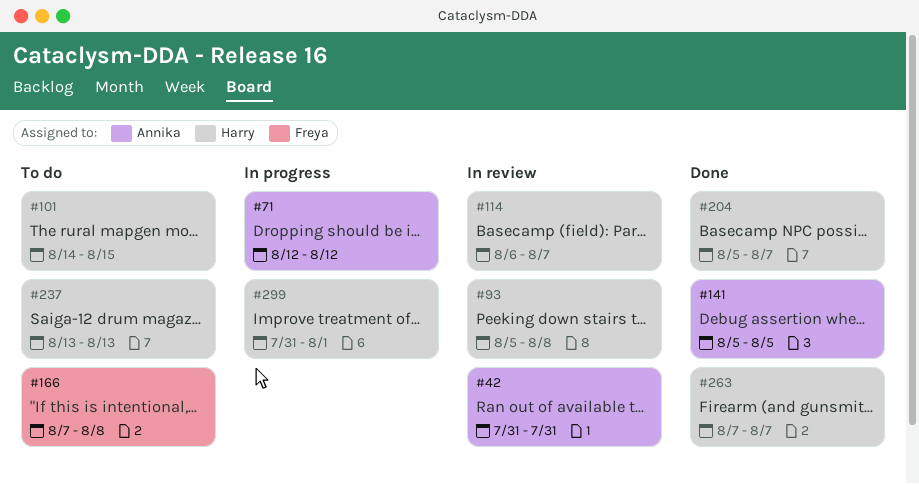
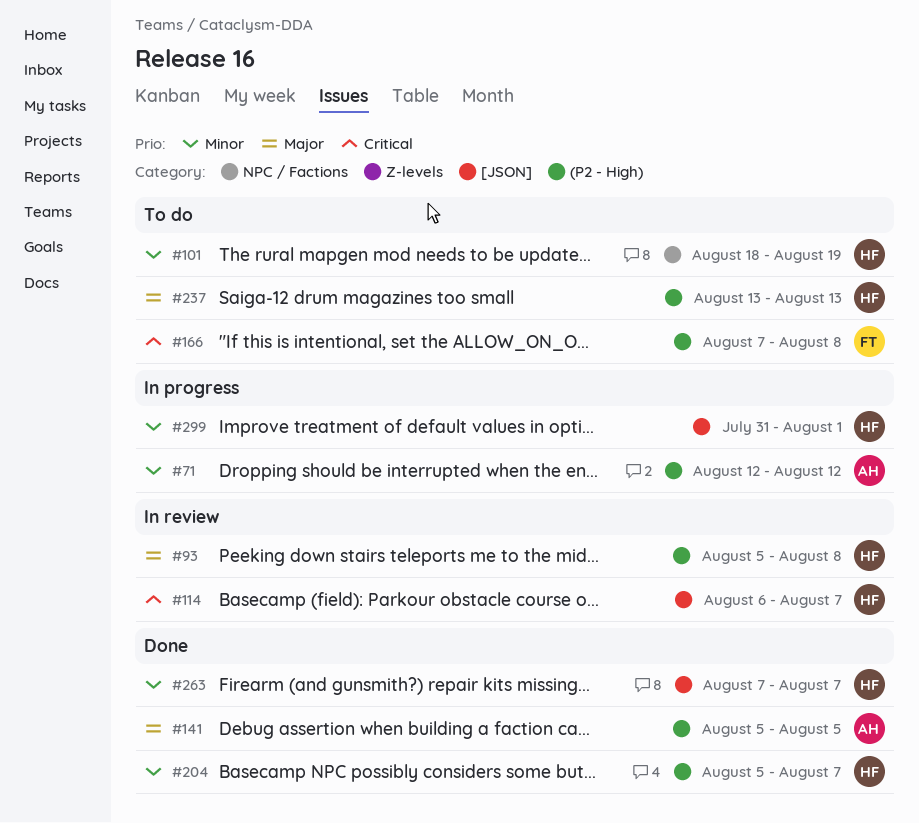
#42: present -> none
#101, start: Aug 14 -> Aug 18
#101, due: Aug 15 -> Aug 19

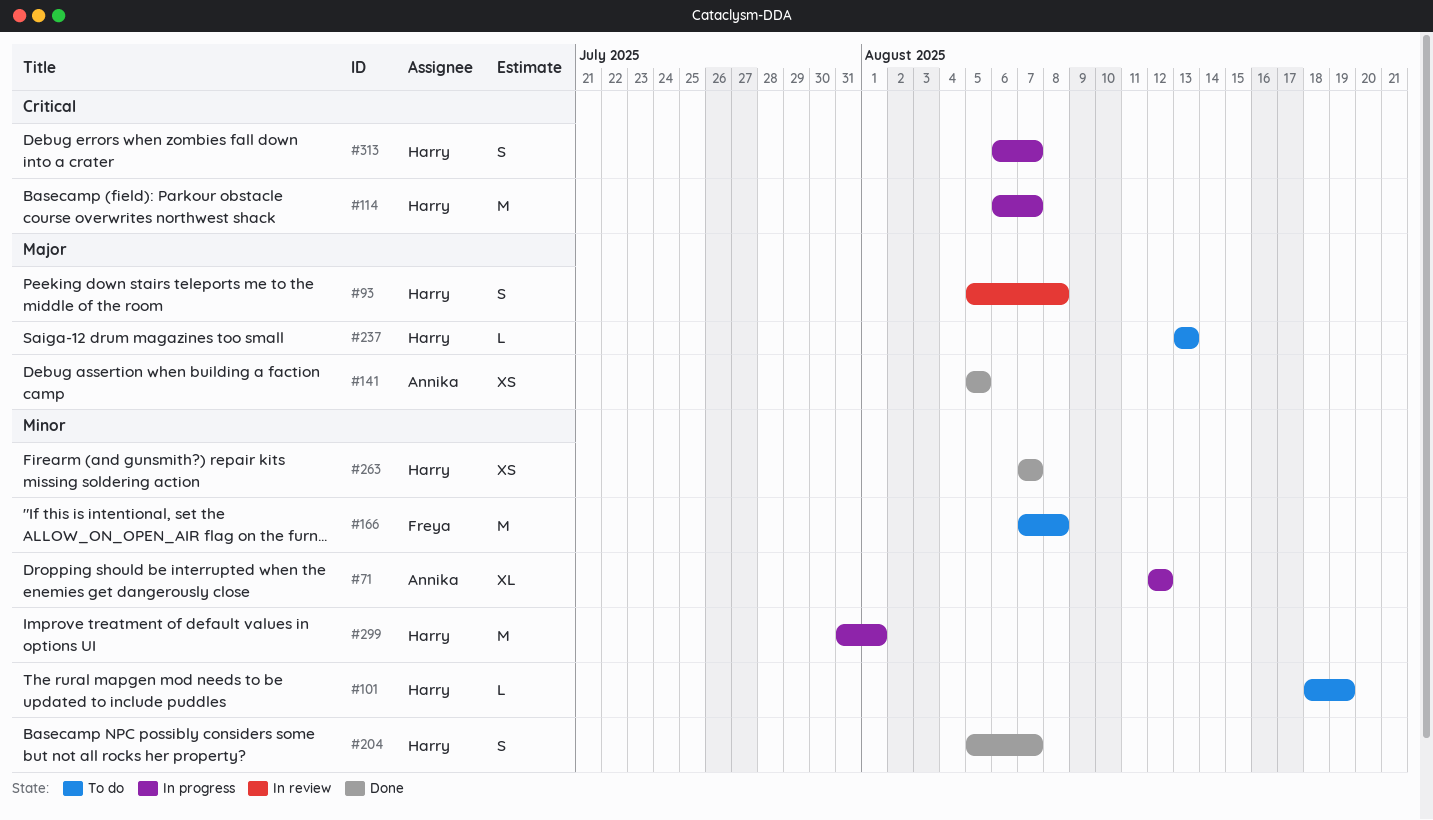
#114, status: In review -> In progress
#166, priority: Critical -> Minor
#313: none -> present

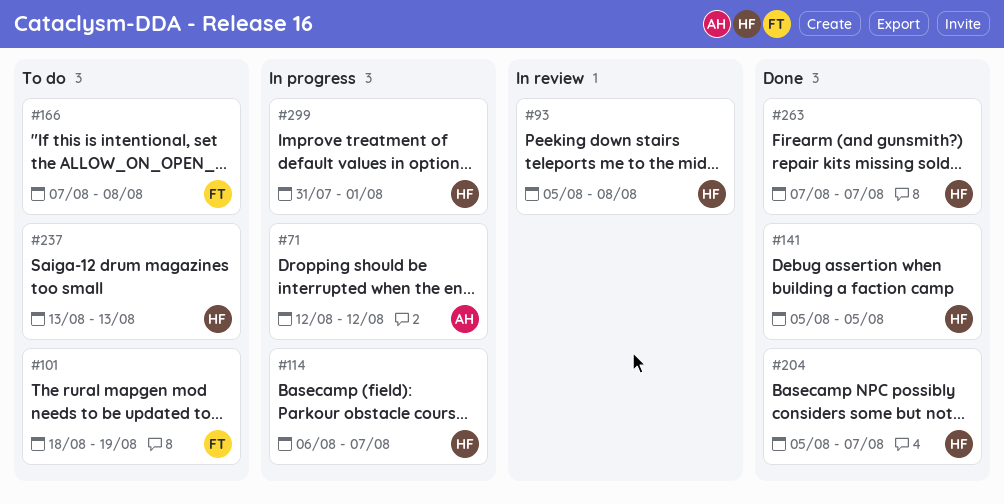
#101, owner: Harry -> Freya
#141, owner: Annika -> Harry
#313: present -> none

